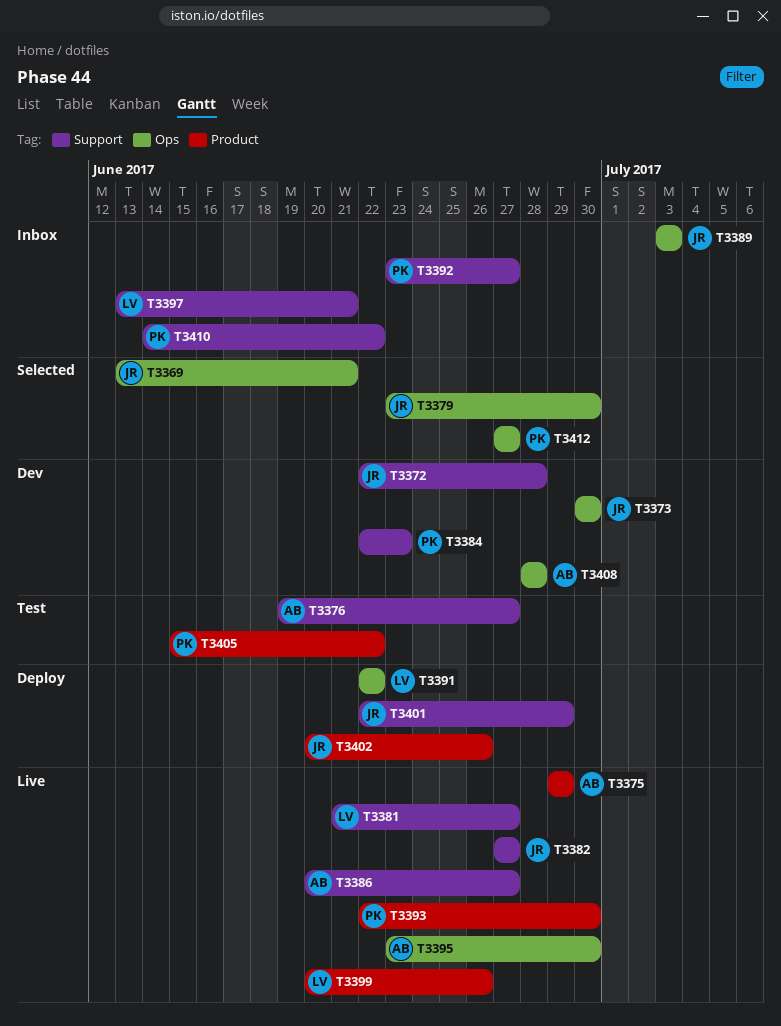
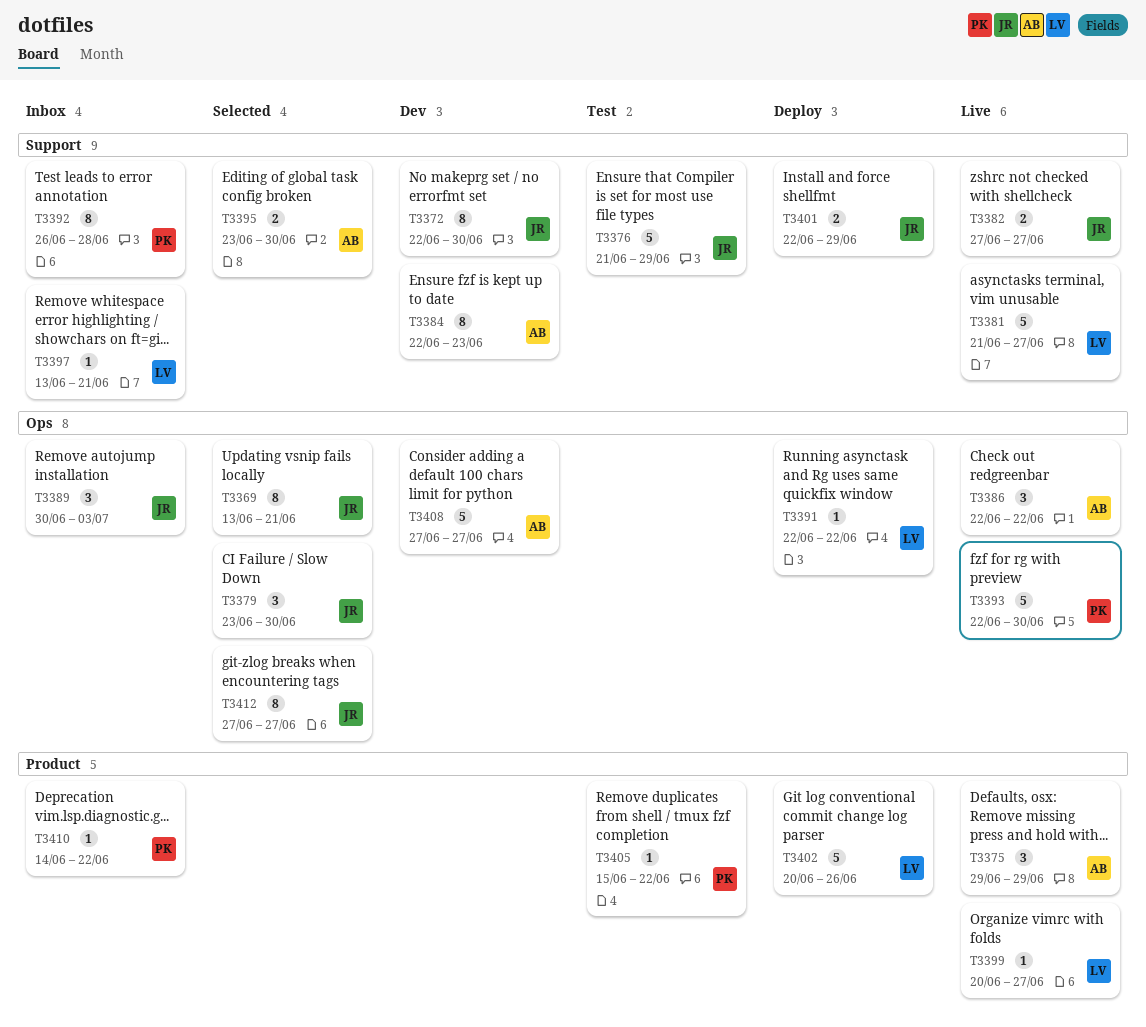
T3372, due: Jun 28 -> Jun 30
T3373: present -> none
T3376, owner: AB -> JR
T3376, start: Jun 19 -> Jun 21
T3376, due: Jun 27 -> Jun 29
T3384, owner: PK -> AB
T3386, label: Support -> Ops
T3386, start: Jun 20 -> Jun 22
T3386, due: Jun 27 -> Jun 22
T3389, start: Jul 3 -> Jun 30
T3392, start: Jun 23 -> Jun 26
T3392, due: Jun 27 -> Jun 28
T3393, label: Product -> Ops
T3395, status: Live -> Selected
T3395, label: Ops -> Support
T3399, due: Jun 26 -> Jun 27
T3402, owner: JR -> LV
T3408, start: Jun 28 -> Jun 27
T3408, due: Jun 28 -> Jun 27
T3410, label: Support -> Product
T3412, owner: PK -> JR

